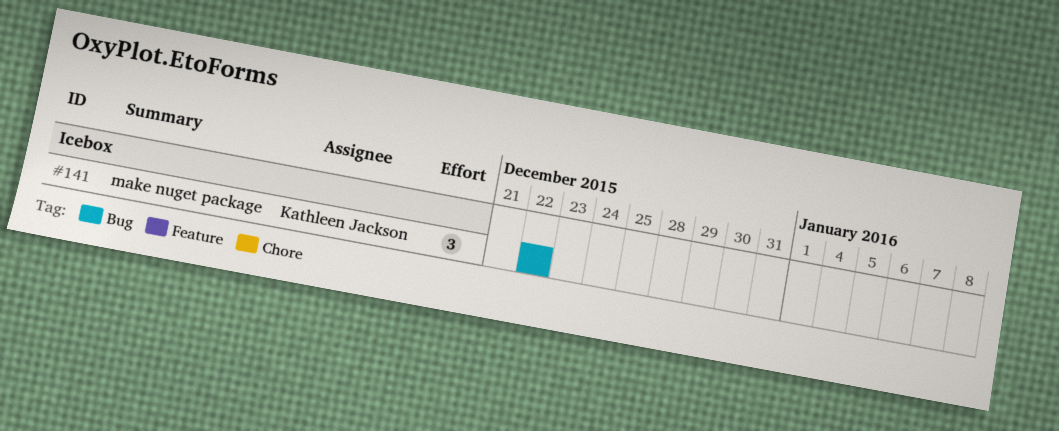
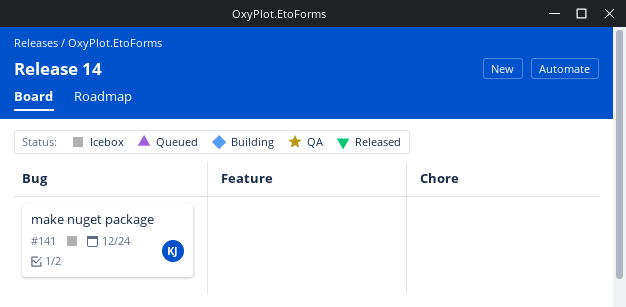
#141, due: Dec 22 -> Dec 24

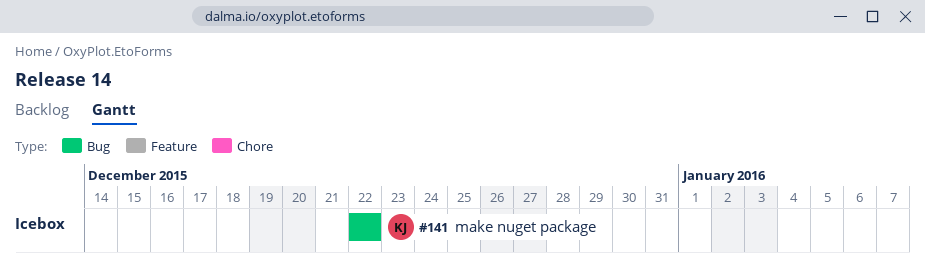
#141, due: Dec 24 -> Dec 22

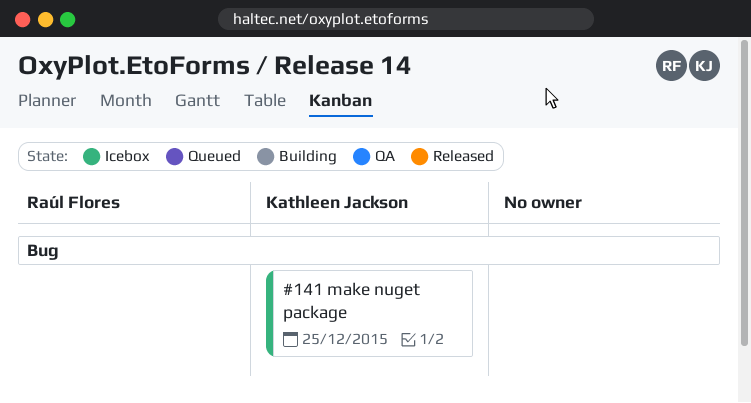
#141, due: Dec 22 -> Dec 25

